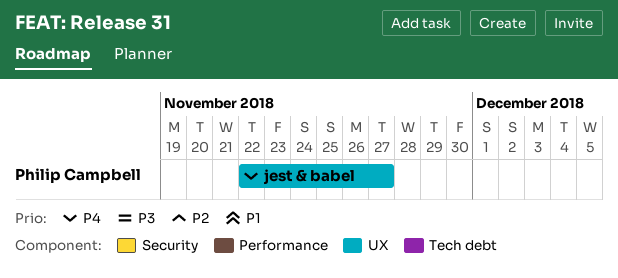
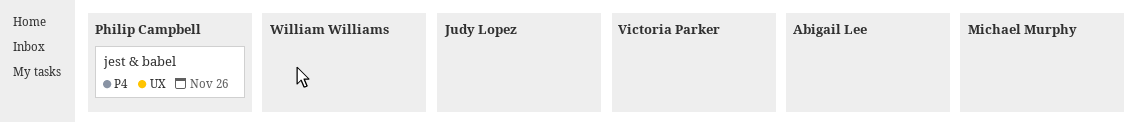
jest & babel, due: Nov 27 -> Nov 26

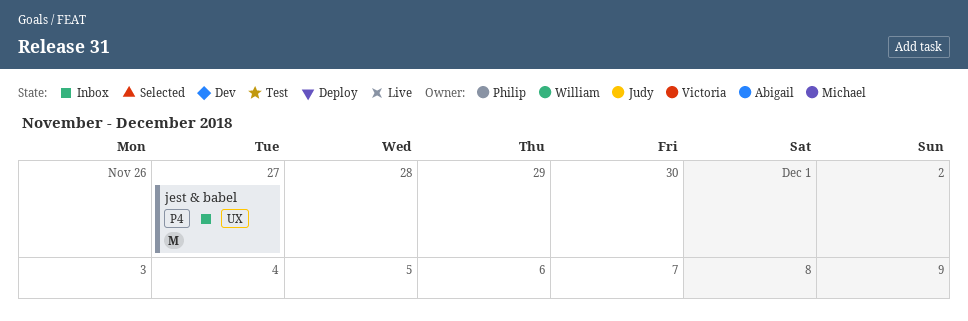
jest & babel, due: Nov 26 -> Nov 27

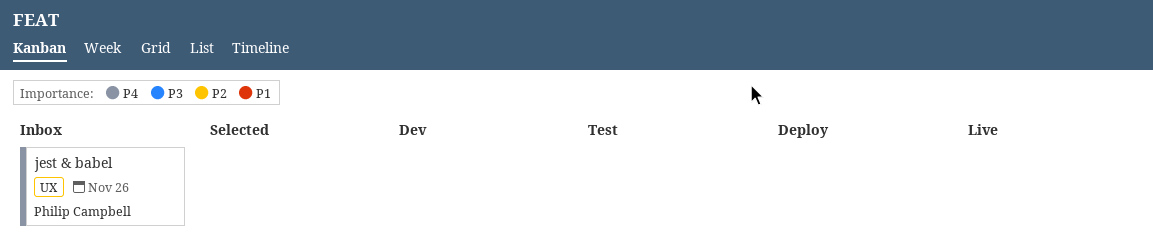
jest & babel, due: Nov 27 -> Nov 26

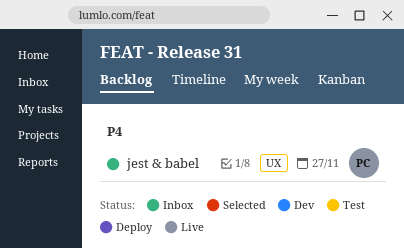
jest & babel, due: Nov 26 -> Nov 27

